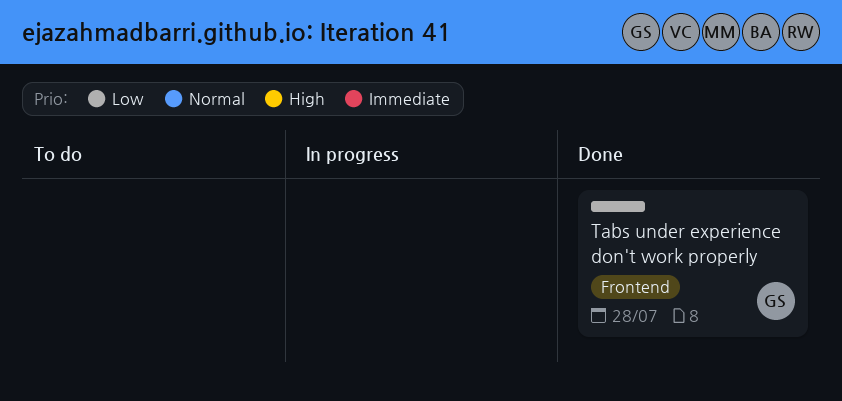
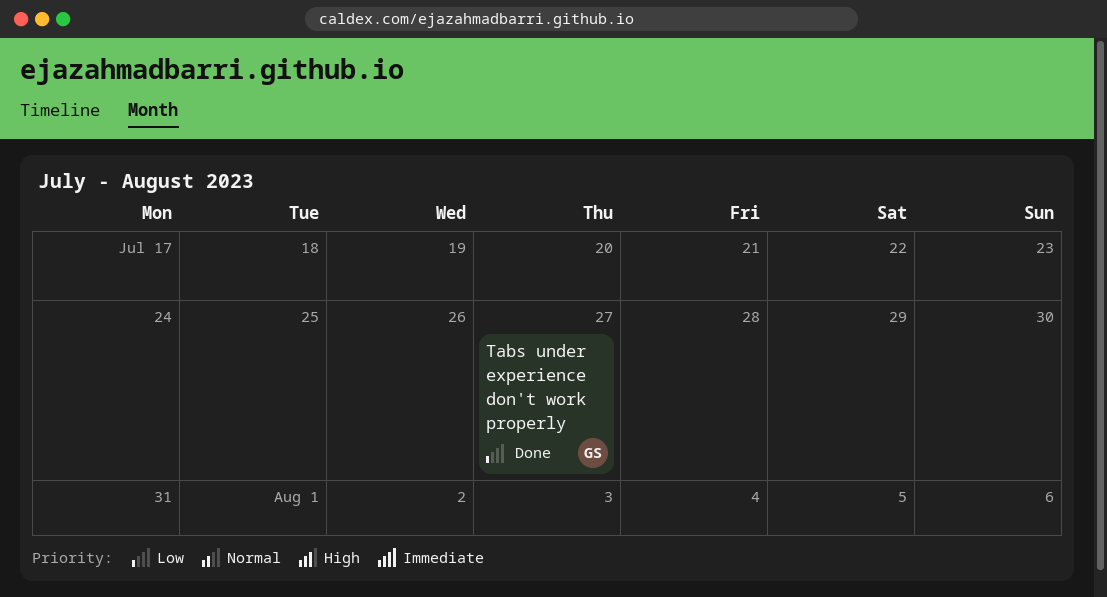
Tabs under experience don't work properly, due: Jul 28 -> Jul 27

